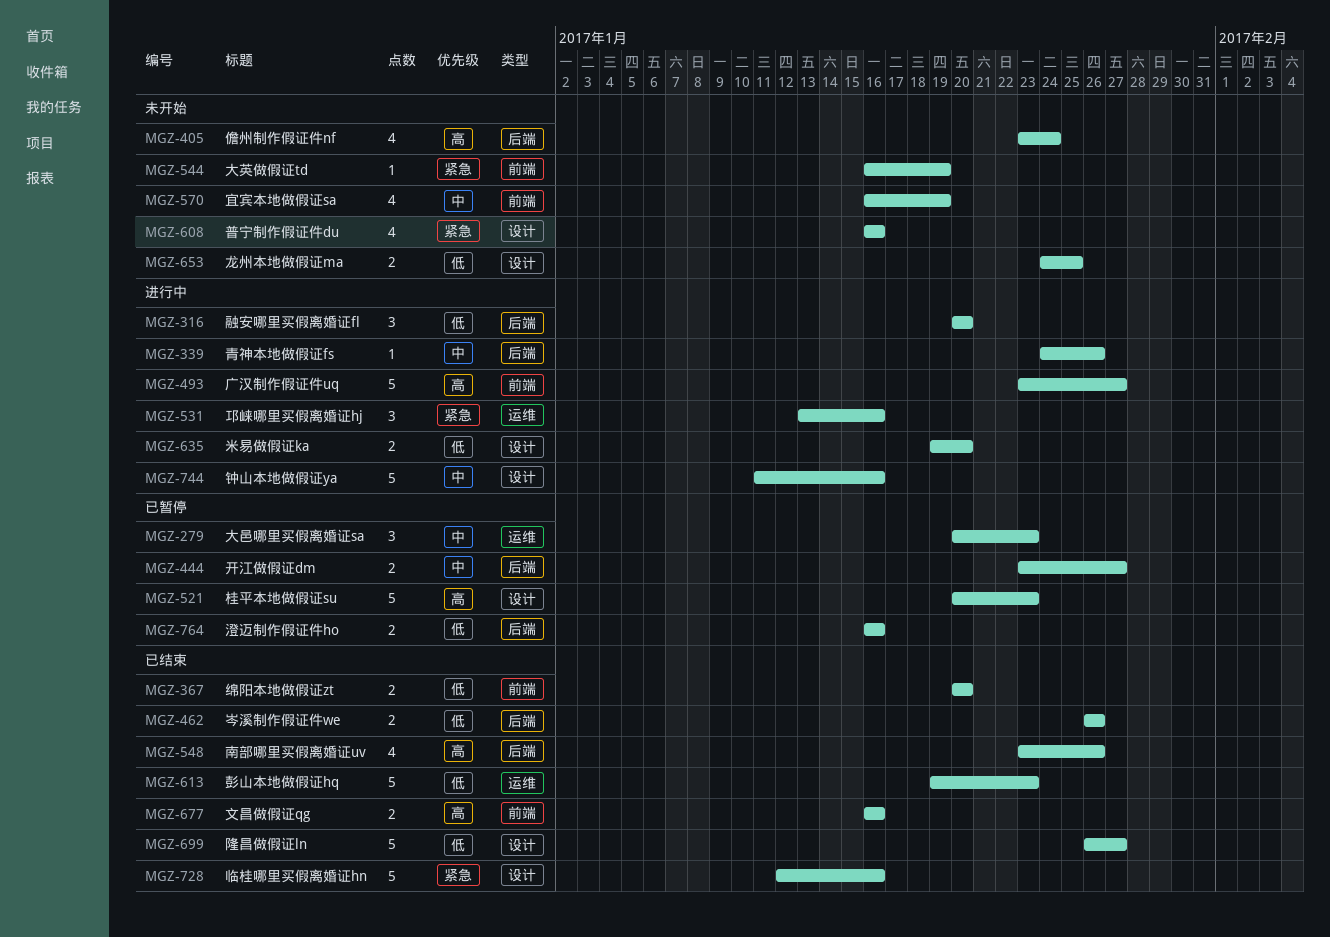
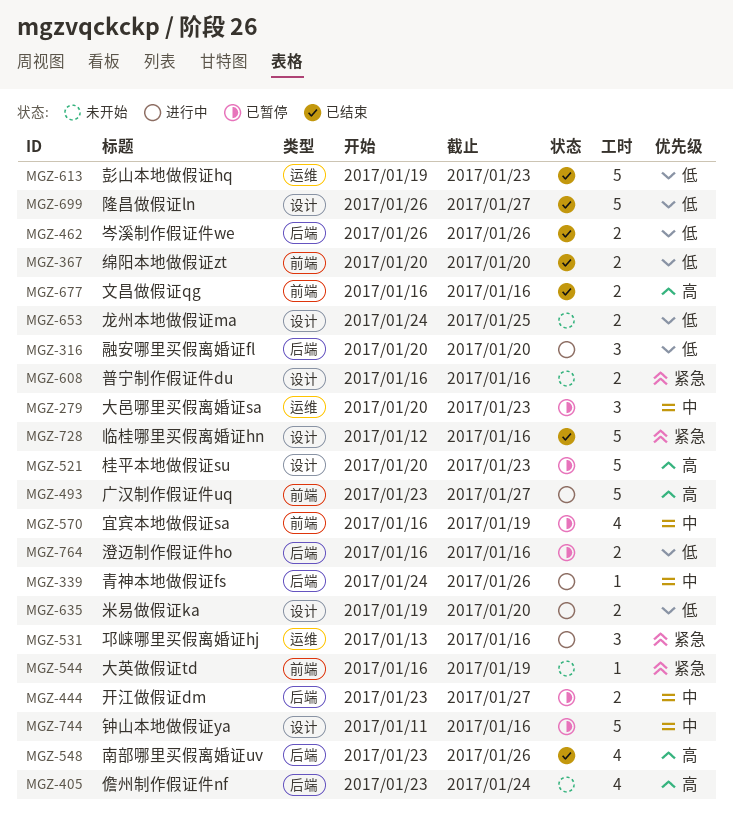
MGZ-570, status: 未开始 -> 已暂停
MGZ-608, estimate: 4 -> 2
MGZ-744, status: 进行中 -> 已暂停

